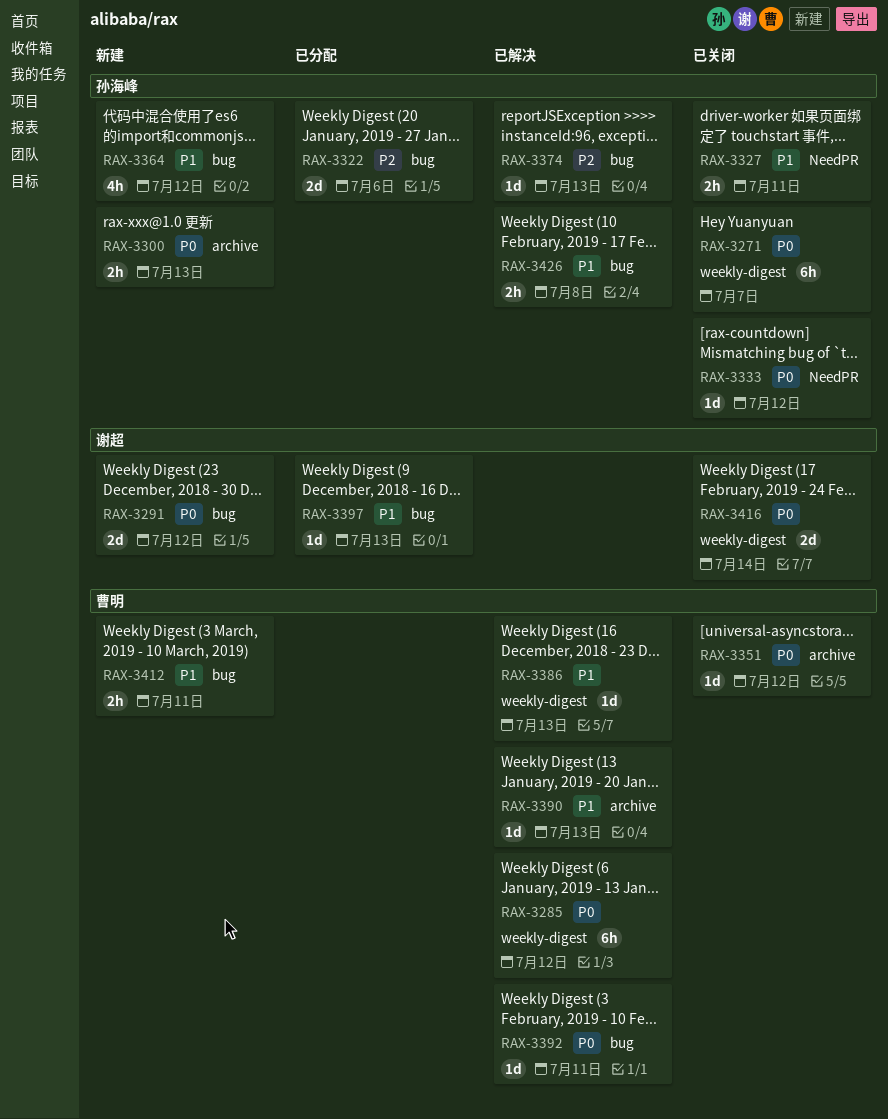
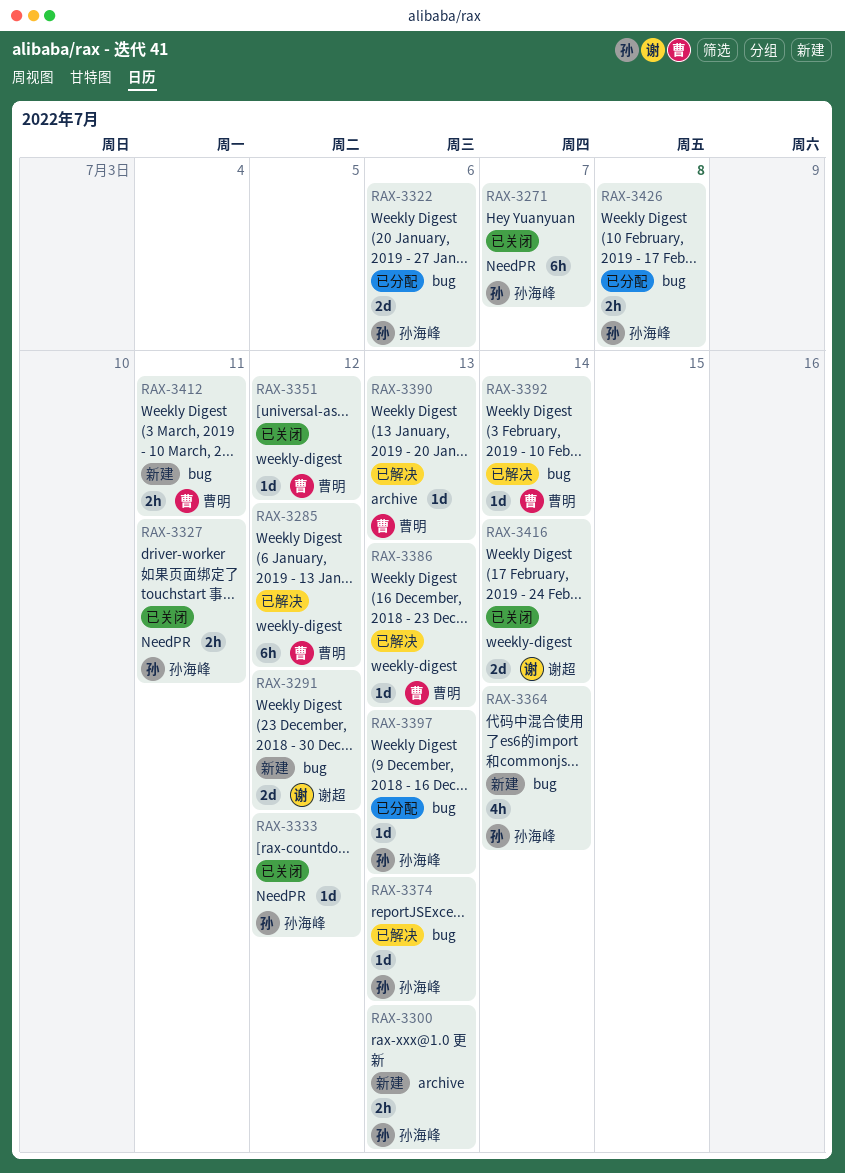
RAX-3271, label: weekly-digest -> NeedPR
RAX-3351, label: archive -> weekly-digest
RAX-3364, due: Jul 12 -> Jul 14
RAX-3392, due: Jul 11 -> Jul 14
RAX-3397, owner: 谢超 -> 孙海峰
RAX-3426, status: 已解决 -> 已分配

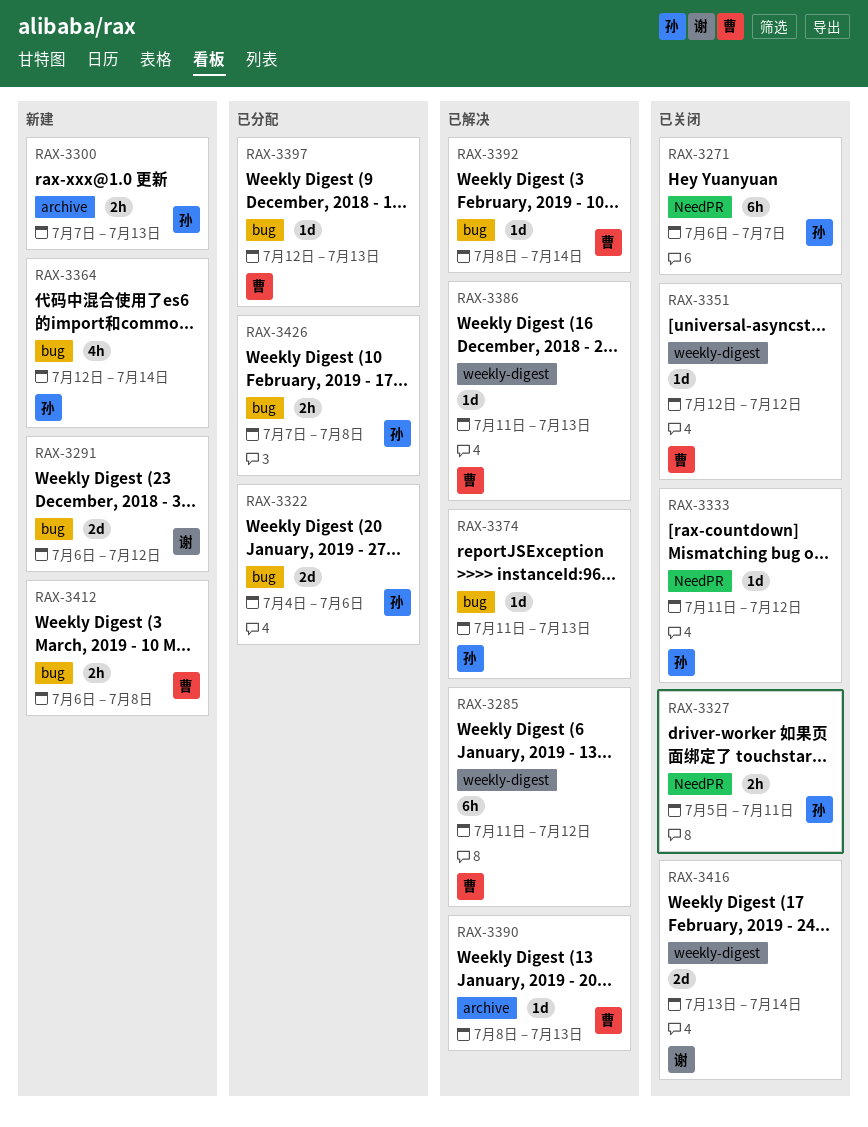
RAX-3397, owner: 孙海峰 -> 曹明
RAX-3412, due: Jul 11 -> Jul 8

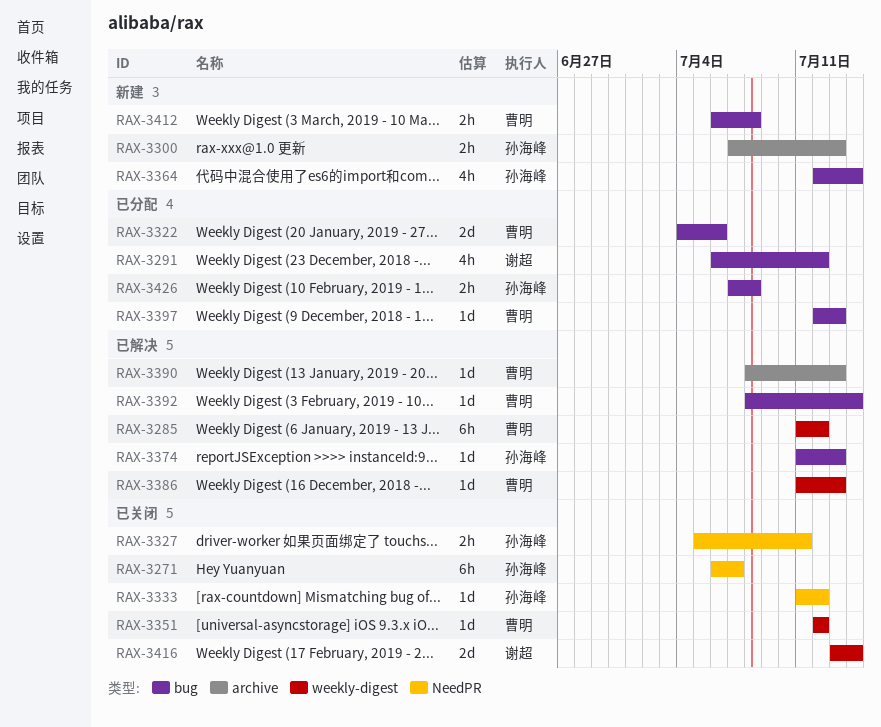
RAX-3291, status: 新建 -> 已分配
RAX-3291, estimate: 2d -> 4h
RAX-3322, owner: 孙海峰 -> 曹明

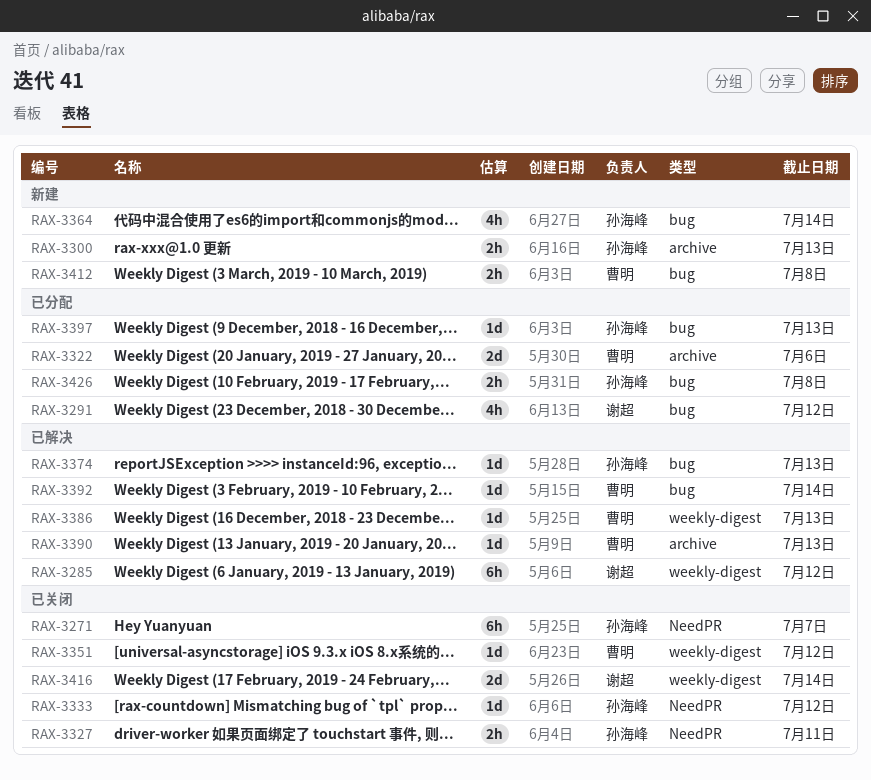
RAX-3285, owner: 曹明 -> 谢超
RAX-3322, label: bug -> archive
RAX-3397, owner: 曹明 -> 孙海峰

